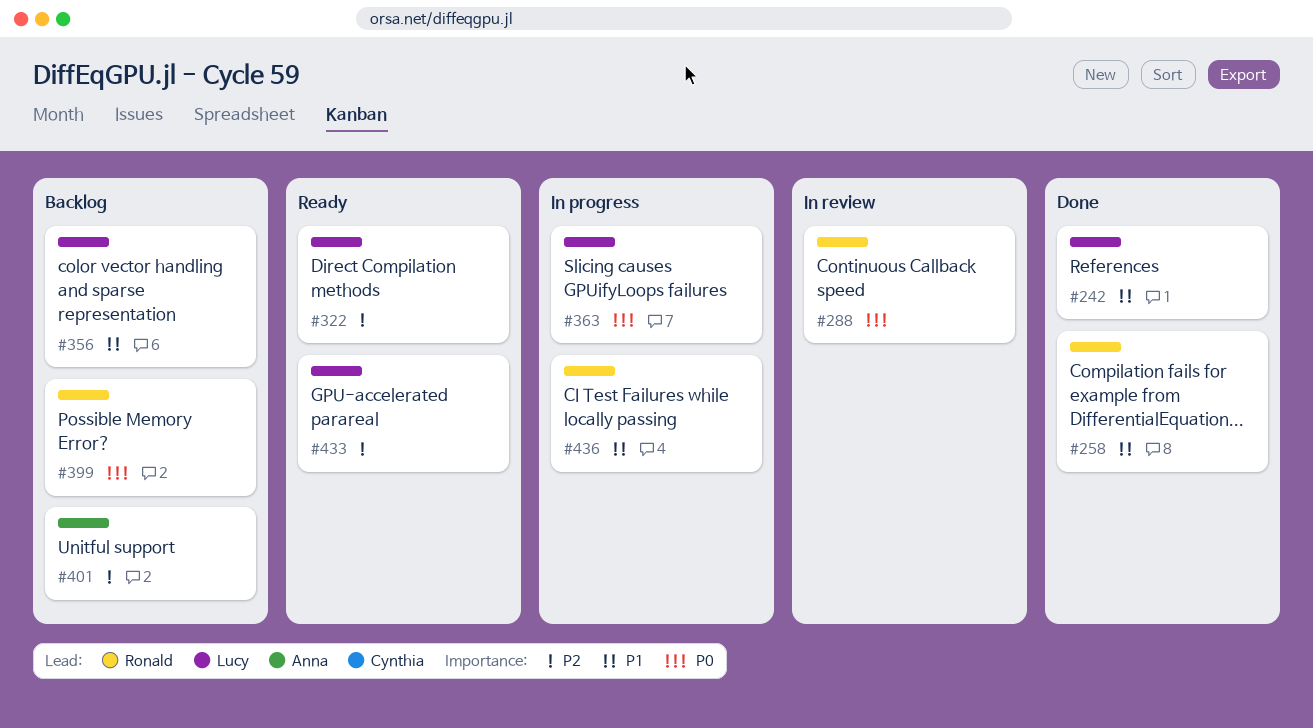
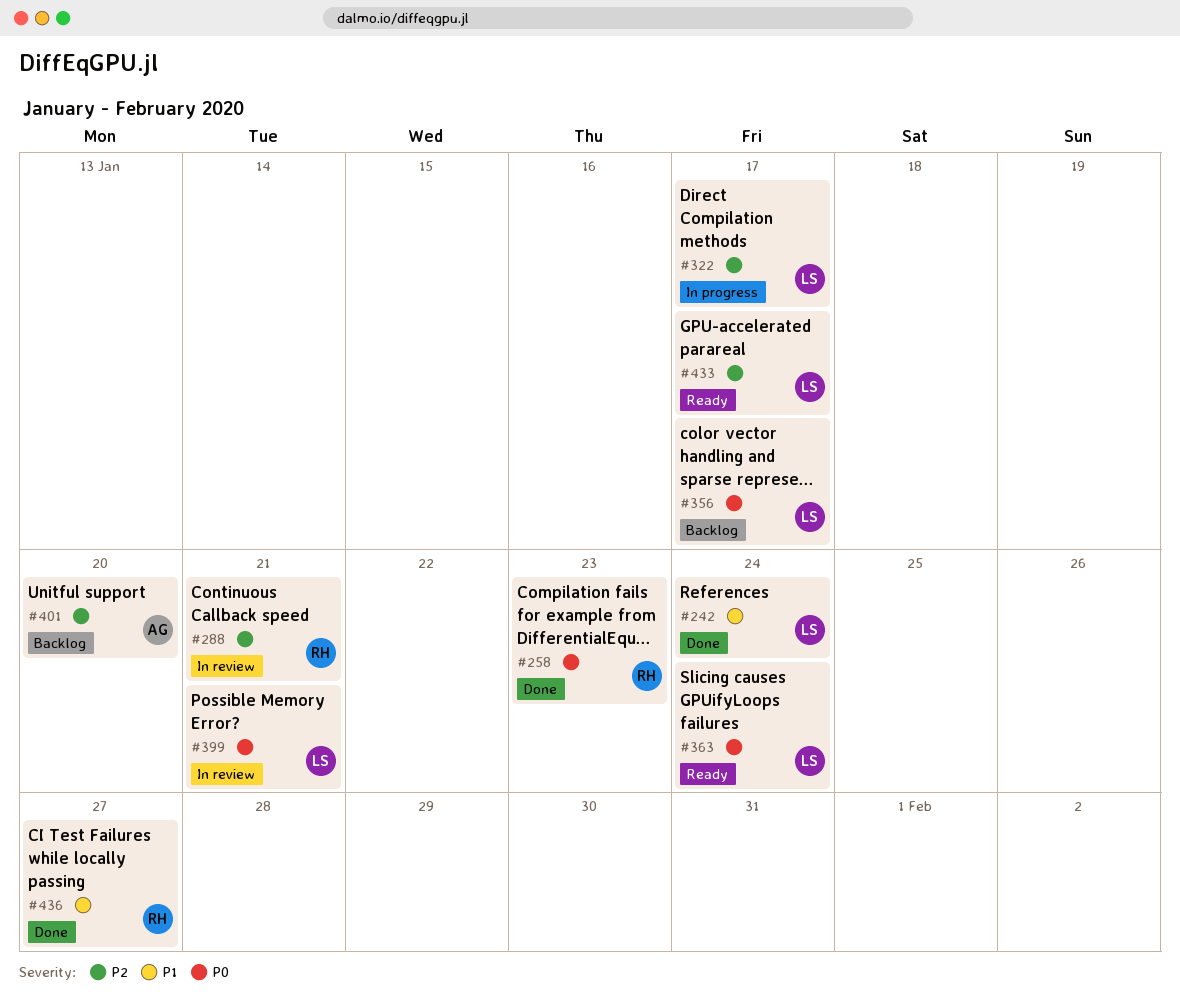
#258, priority: P1 -> P0
#288, priority: P0 -> P2
#322, status: Ready -> In progress
#356, priority: P1 -> P0
#363, status: In progress -> Ready
#399, status: Backlog -> In review
#399, owner: Ronald -> Lucy
#436, status: In progress -> Done

